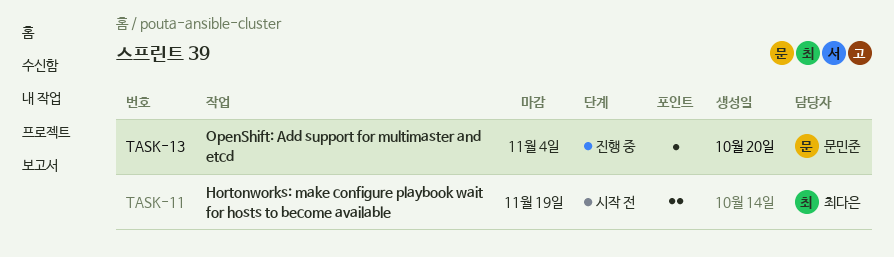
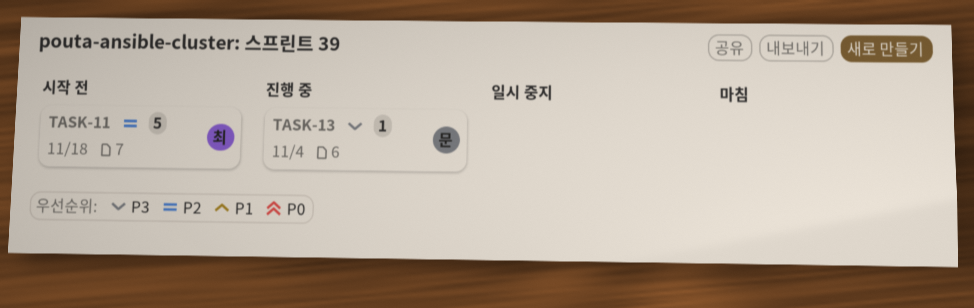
TASK-11, estimate: 2 -> 5
TASK-11, due: Nov 19 -> Nov 18

